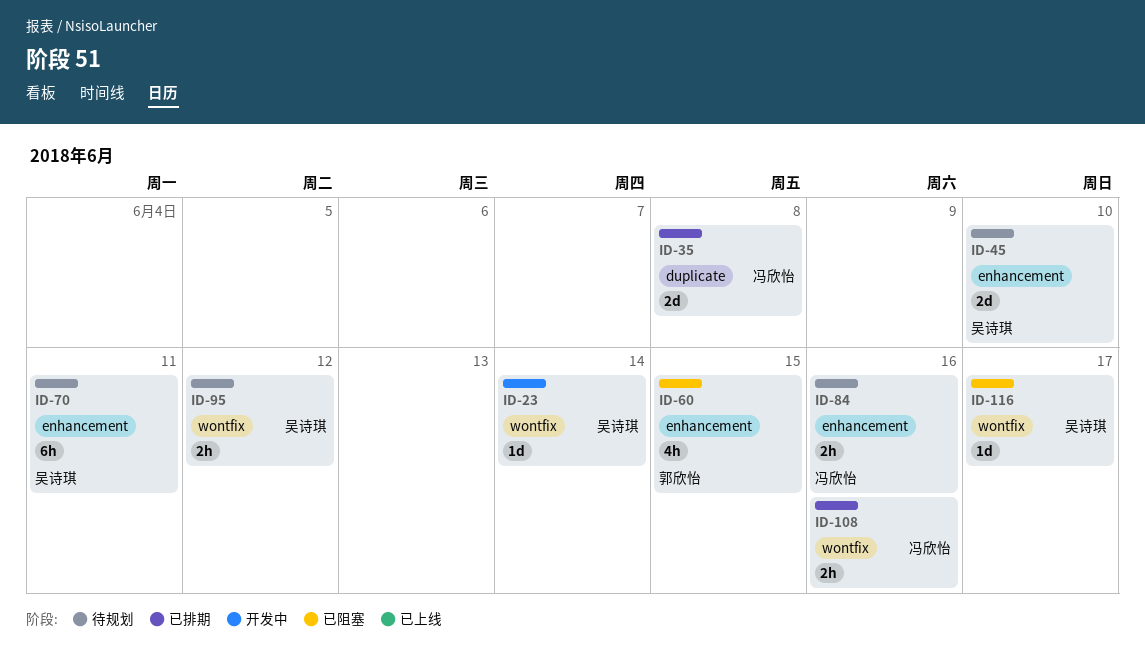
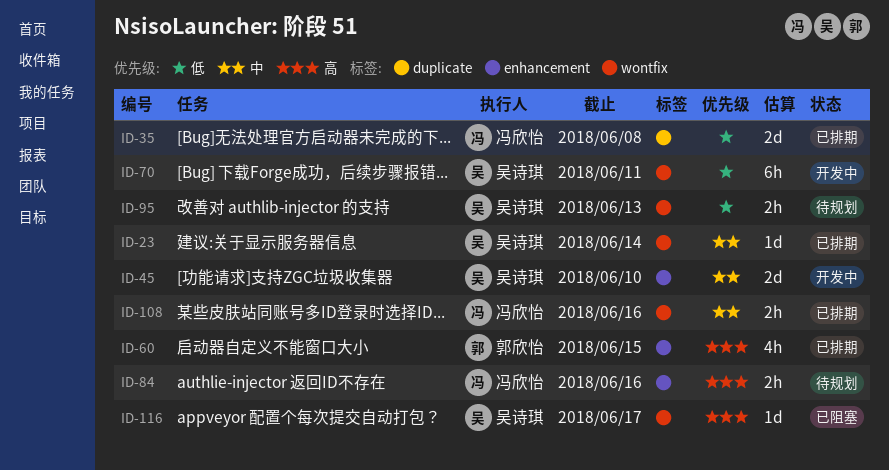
ID-23, status: 开发中 -> 已排期
ID-45, status: 待规划 -> 开发中
ID-60, status: 已阻塞 -> 已排期
ID-70, status: 待规划 -> 开发中
ID-70, label: enhancement -> wontfix
ID-95, due: Jun 12 -> Jun 13

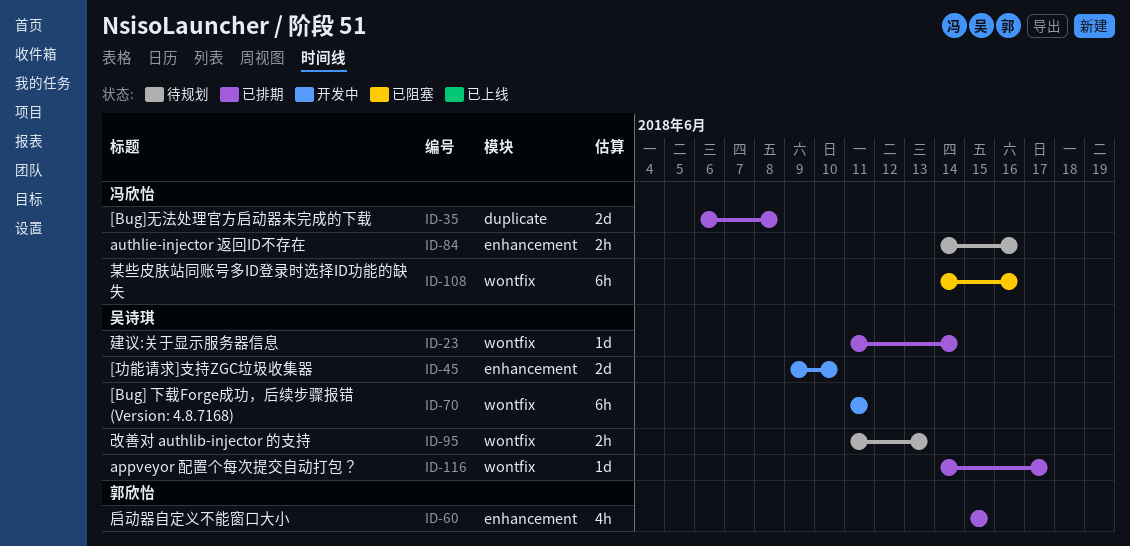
ID-108, status: 已排期 -> 已阻塞
ID-108, estimate: 2h -> 6h
ID-116, status: 已阻塞 -> 已排期

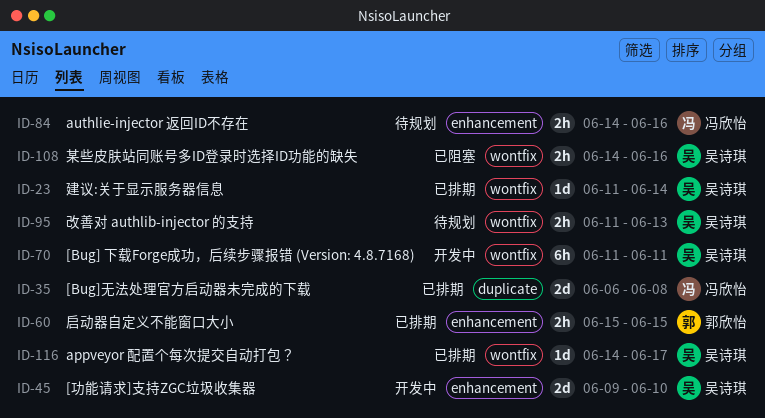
ID-60, estimate: 4h -> 2h
ID-108, owner: 冯欣怡 -> 吴诗琪
ID-108, estimate: 6h -> 2h

